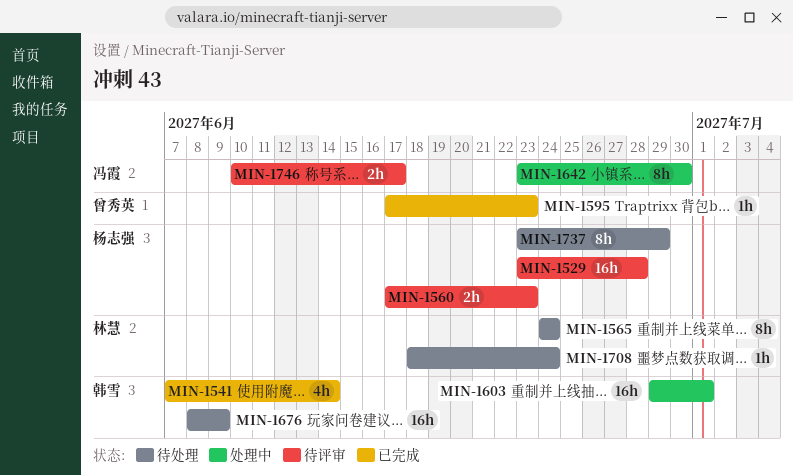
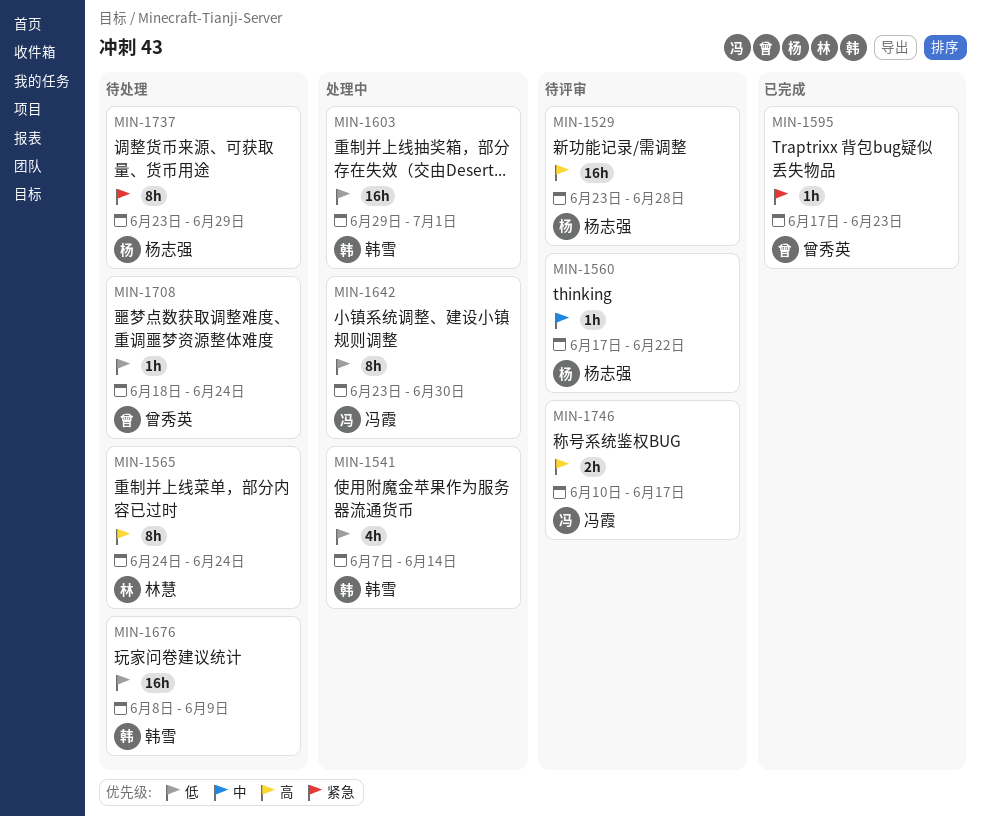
MIN-1541, status: 已完成 -> 处理中
MIN-1560, estimate: 2h -> 1h
MIN-1560, due: Jun 23 -> Jun 22
MIN-1708, owner: 林慧 -> 曾秀英

